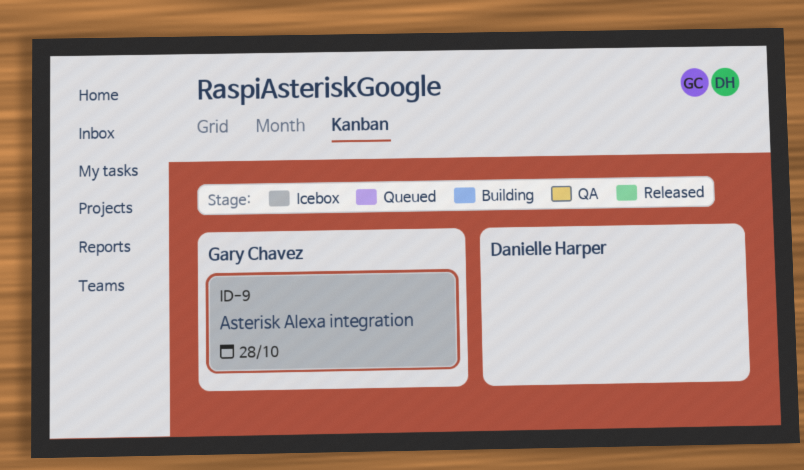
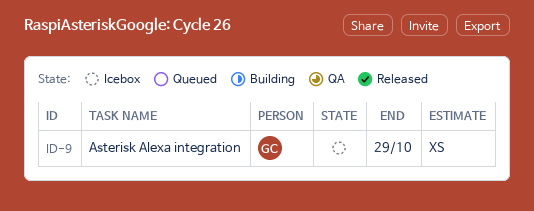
ID-9, due: Oct 28 -> Oct 29

